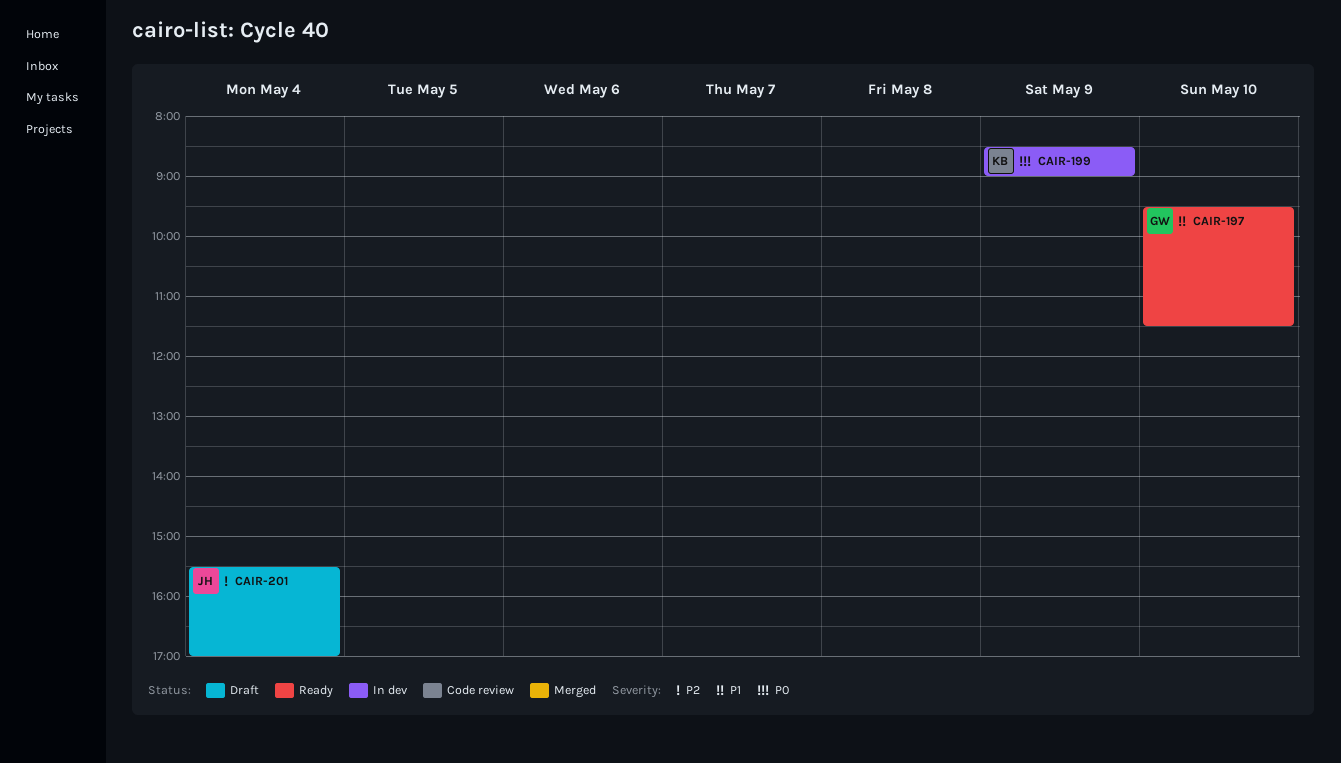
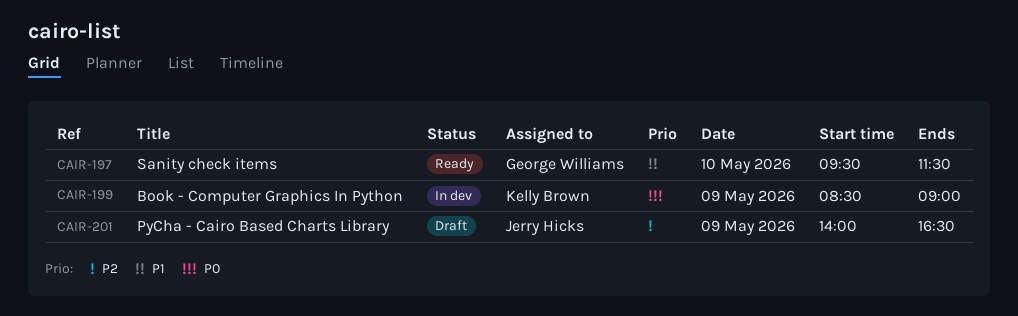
CAIR-201, day: May 4 -> May 9
CAIR-201, begins: 15:30 -> 14:00
CAIR-201, ends: 17:00 -> 16:30

